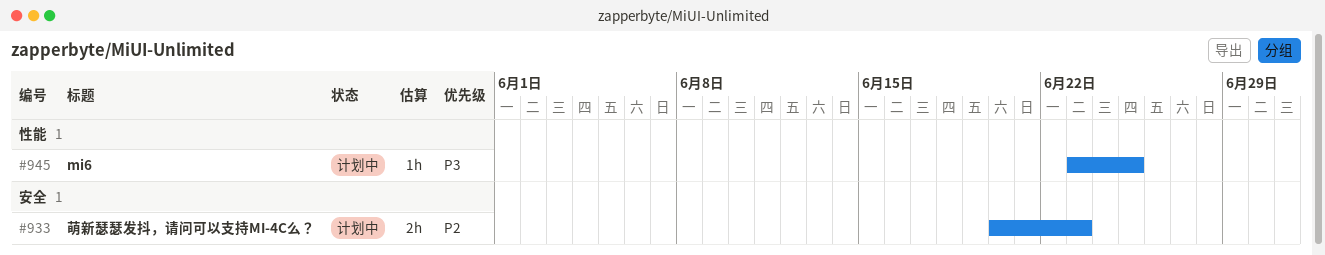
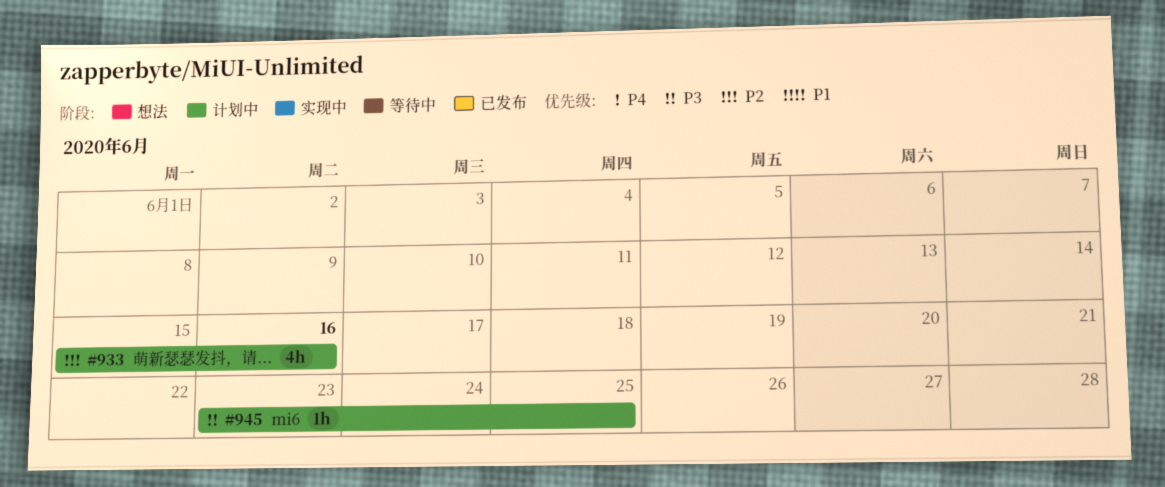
#933, estimate: 2h -> 4h
#933, start: Jun 20 -> Jun 15
#933, due: Jun 23 -> Jun 16

